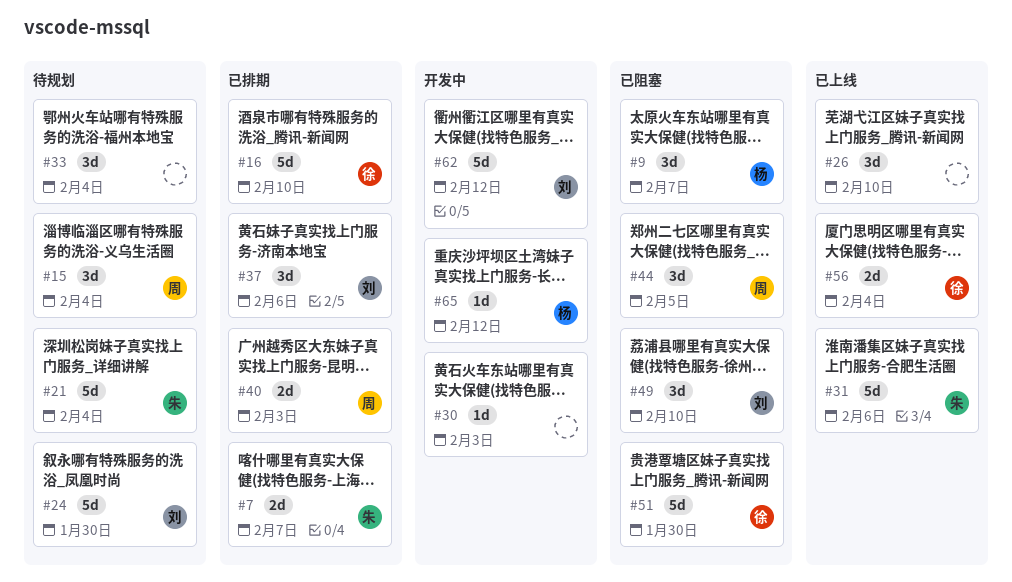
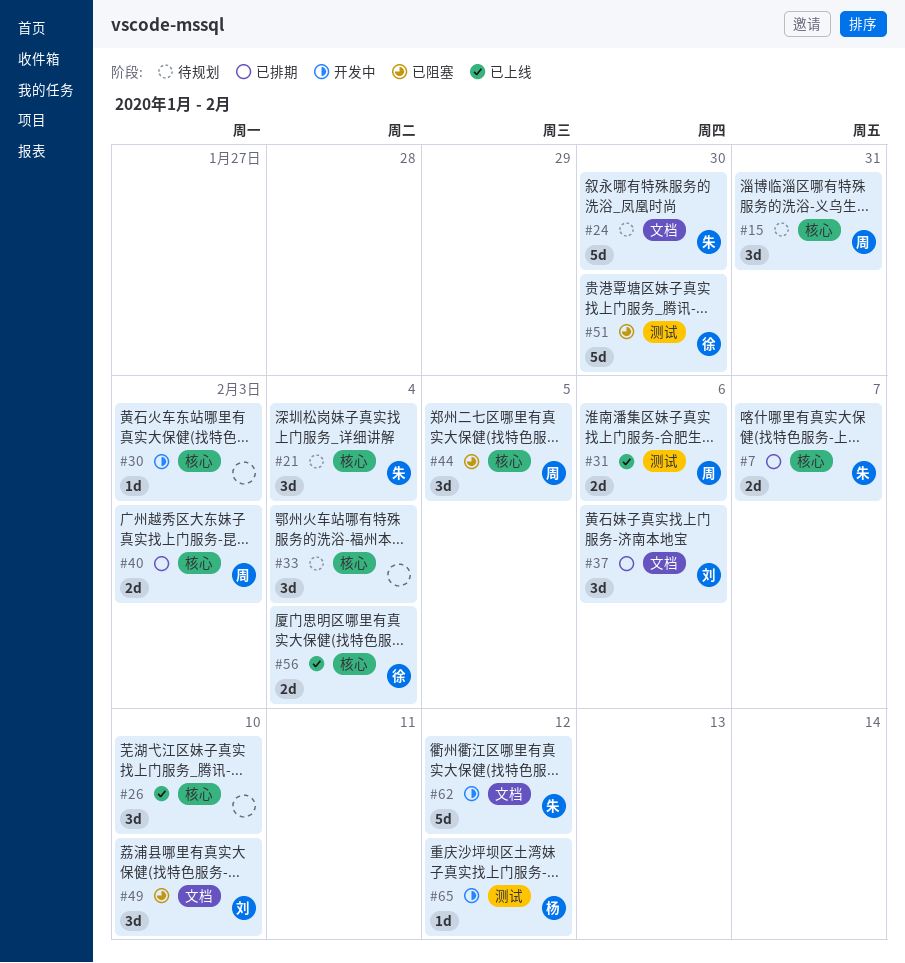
#9: present -> none
#15, due: Feb 4 -> Jan 31
#16: present -> none
#21, estimate: 5d -> 3d
#24, owner: 刘 -> 朱
#31, owner: 朱 -> 周
#31, estimate: 5d -> 2d
#62, owner: 刘 -> 朱

